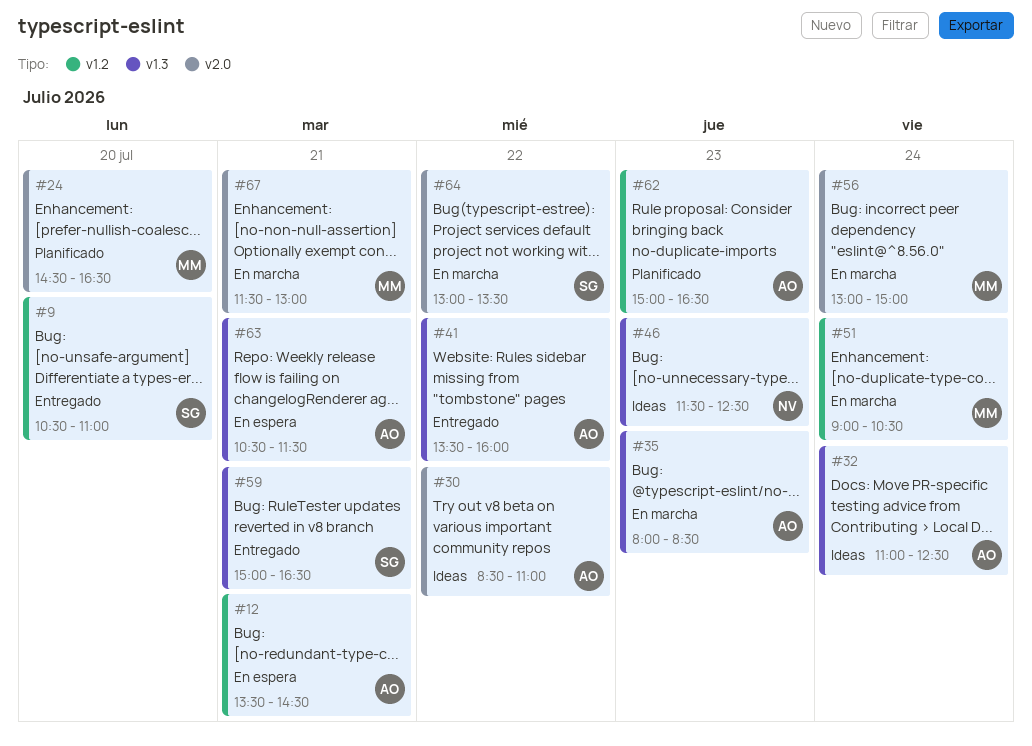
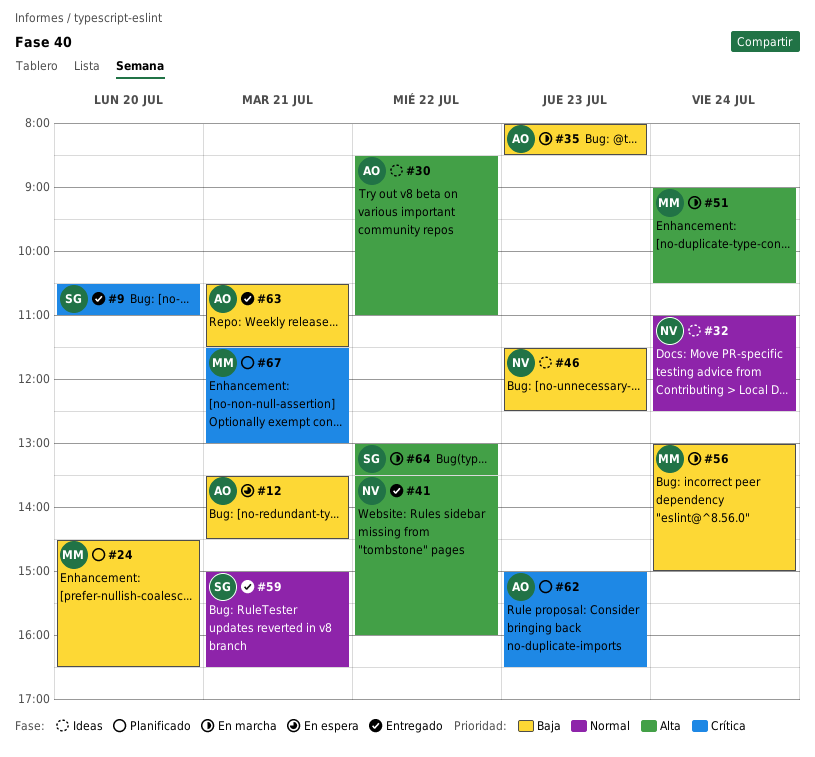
#32, owner: AO -> NV
#41, owner: AO -> NV
#63, status: En espera -> Entregado
#67, status: En marcha -> Planificado

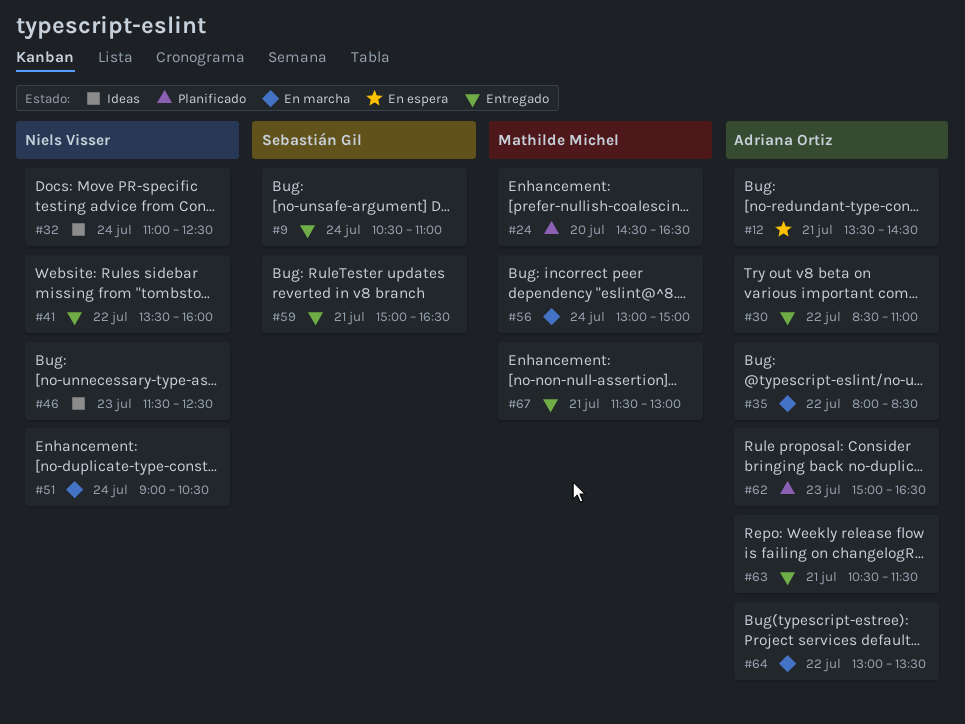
#9, day: Jul 20 -> Jul 24
#30, status: Ideas -> Entregado
#35, day: Jul 23 -> Jul 22
#51, owner: Mathilde Michel -> Niels Visser
#64, owner: Sebastián Gil -> Adriana Ortiz
#67, status: Planificado -> Entregado

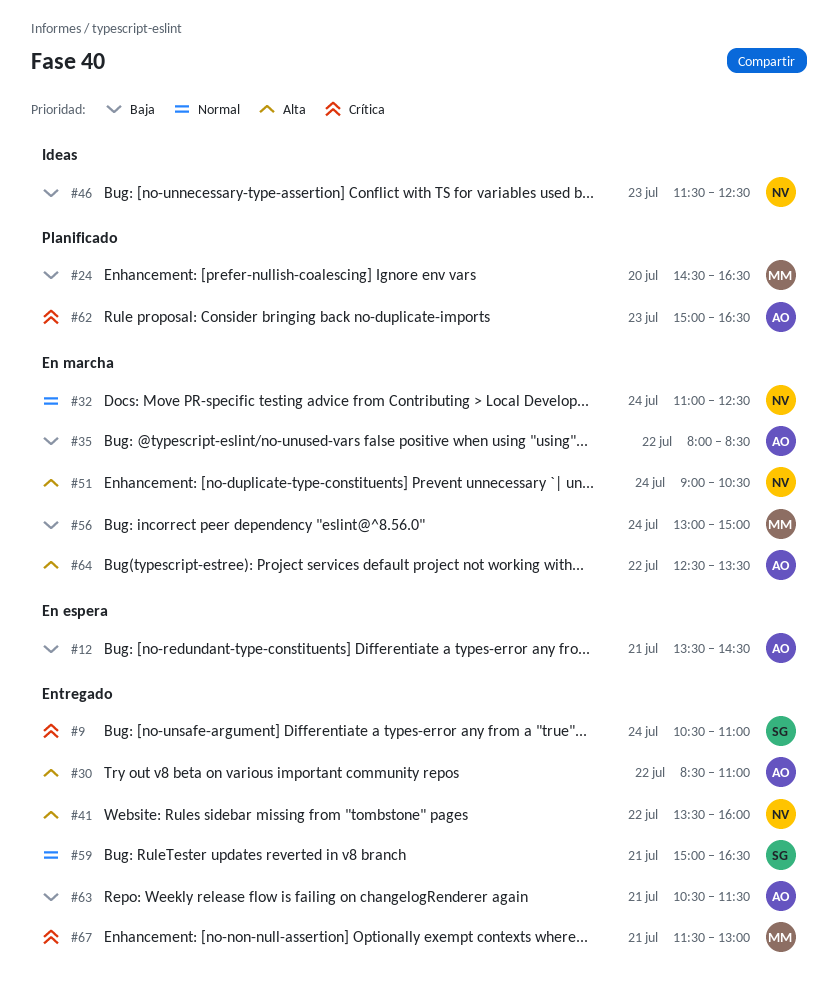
#32, status: Ideas -> En marcha
#64, begins: 13:00 -> 12:30

